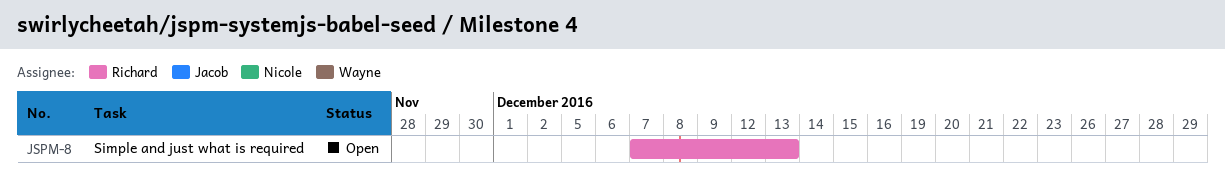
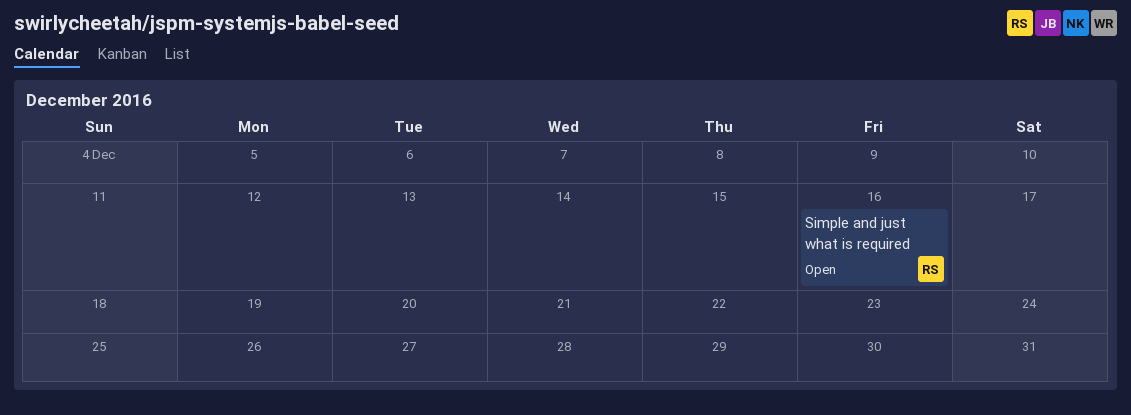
Simple and just what is required, due: Dec 13 -> Dec 16

